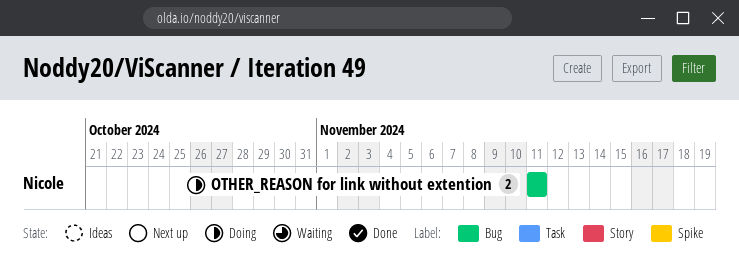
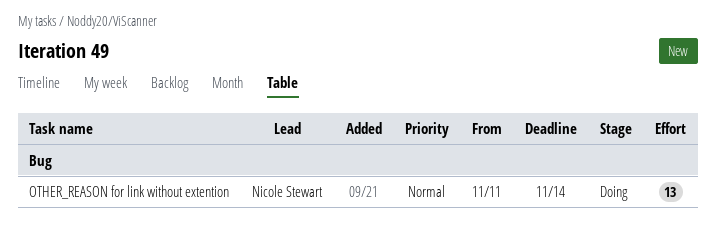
OTHER_REASON for link without extention, estimate: 2 -> 13
OTHER_REASON for link without extention, due: Nov 11 -> Nov 14

